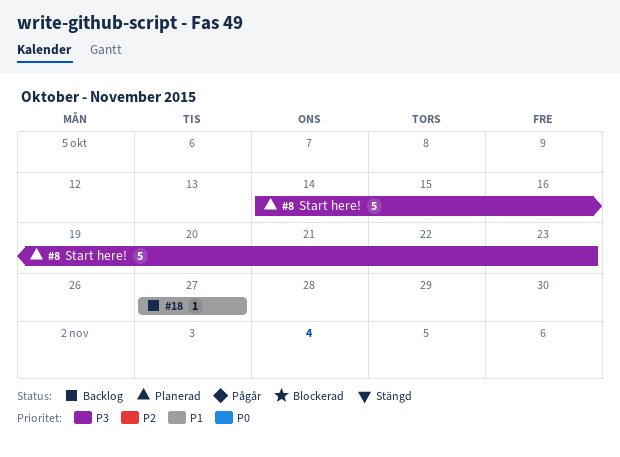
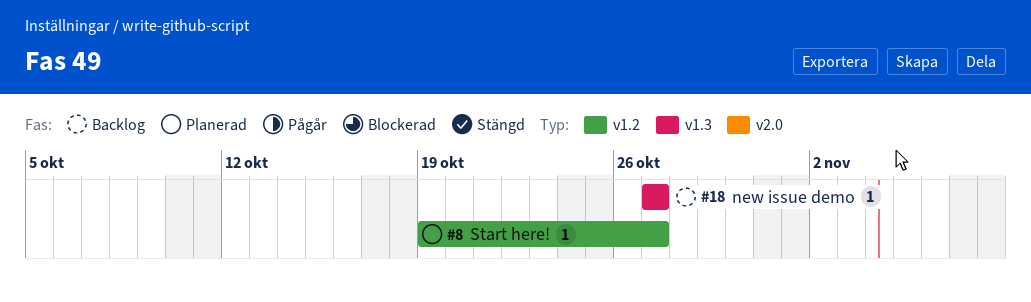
#8, estimate: 5 -> 1
#8, start: Oct 14 -> Oct 19
#8, due: Oct 23 -> Oct 27

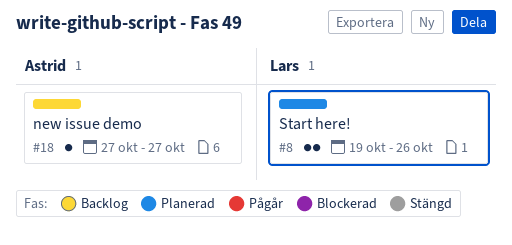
#8, estimate: 1 -> 2
#8, due: Oct 27 -> Oct 26

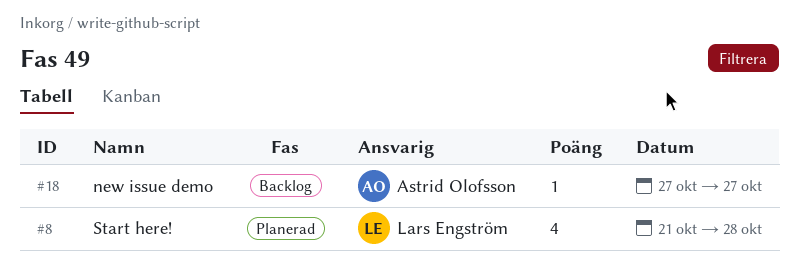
#8, estimate: 2 -> 4
#8, start: Oct 19 -> Oct 21
#8, due: Oct 26 -> Oct 28

